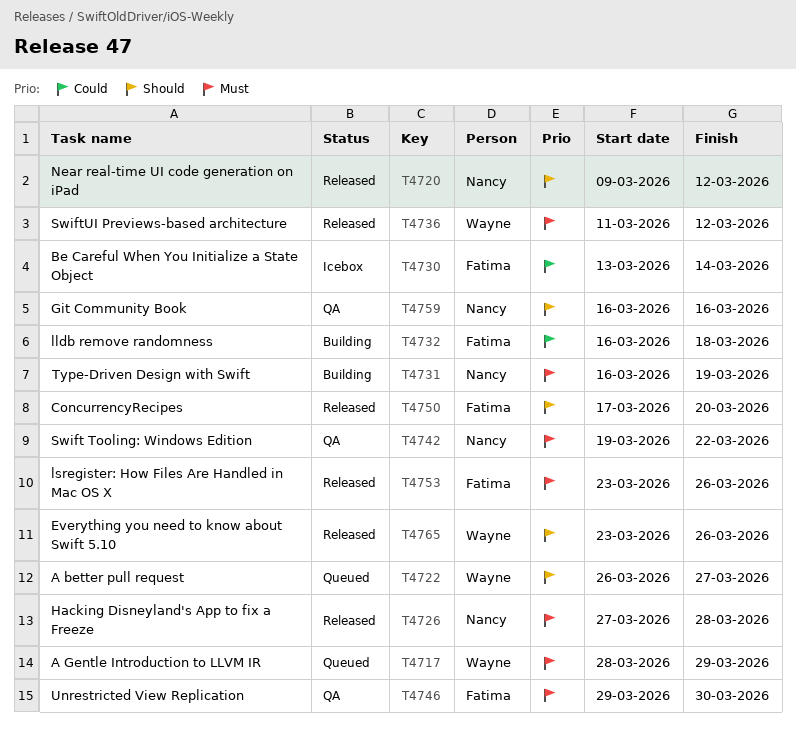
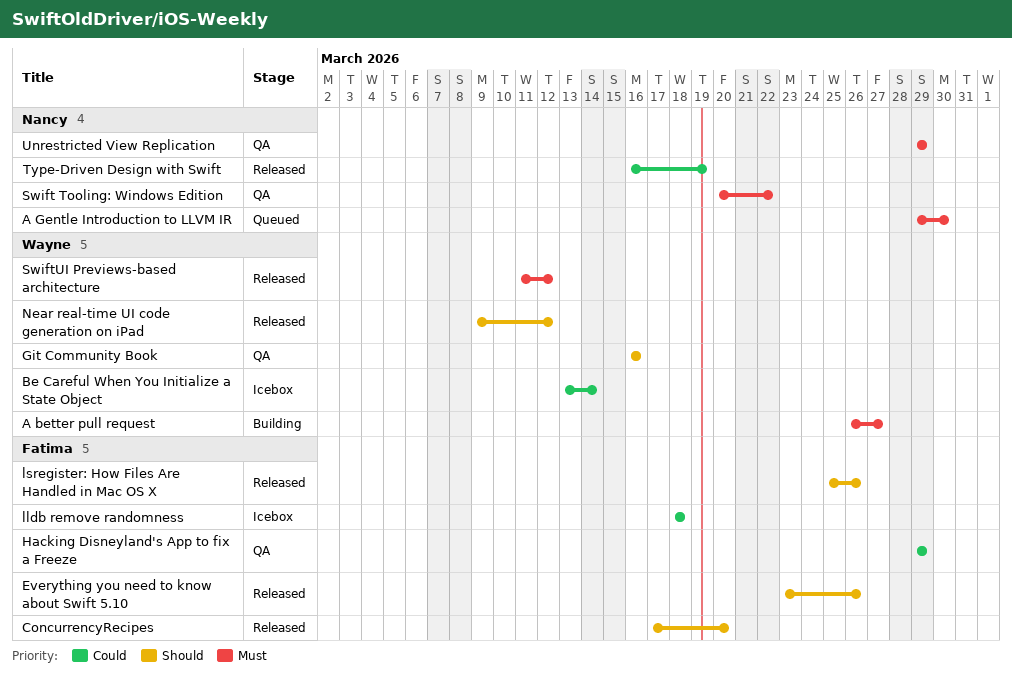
A better pull request, status: Queued -> Building
A better pull request, priority: Should -> Must
A Gentle Introduction to LLVM IR, owner: Wayne -> Nancy
A Gentle Introduction to LLVM IR, start: Mar 28 -> Mar 29
A Gentle Introduction to LLVM IR, due: Mar 29 -> Mar 30
Be Careful When You Initialize a State Object, owner: Fatima -> Wayne
Everything you need to know about Swift 5.10, owner: Wayne -> Fatima
Git Community Book, owner: Nancy -> Wayne
Hacking Disneyland's App to fix a Freeze, status: Released -> QA
Hacking Disneyland's App to fix a Freeze, owner: Nancy -> Fatima
Hacking Disneyland's App to fix a Freeze, priority: Must -> Could
Hacking Disneyland's App to fix a Freeze, start: Mar 27 -> Mar 29
Hacking Disneyland's App to fix a Freeze, due: Mar 28 -> Mar 29
lldb remove randomness, status: Building -> Icebox
lldb remove randomness, start: Mar 16 -> Mar 18
lsregister: How Files Are Handled in Mac OS X, priority: Must -> Should
lsregister: How Files Are Handled in Mac OS X, start: Mar 23 -> Mar 25
Near real-time UI code generation on iPad, owner: Nancy -> Wayne
Swift Tooling: Windows Edition, start: Mar 19 -> Mar 20
Type-Driven Design with Swift, status: Building -> Released
Type-Driven Design with Swift, priority: Must -> Could
Unrestricted View Replication, owner: Fatima -> Nancy
Unrestricted View Replication, due: Mar 30 -> Mar 29

